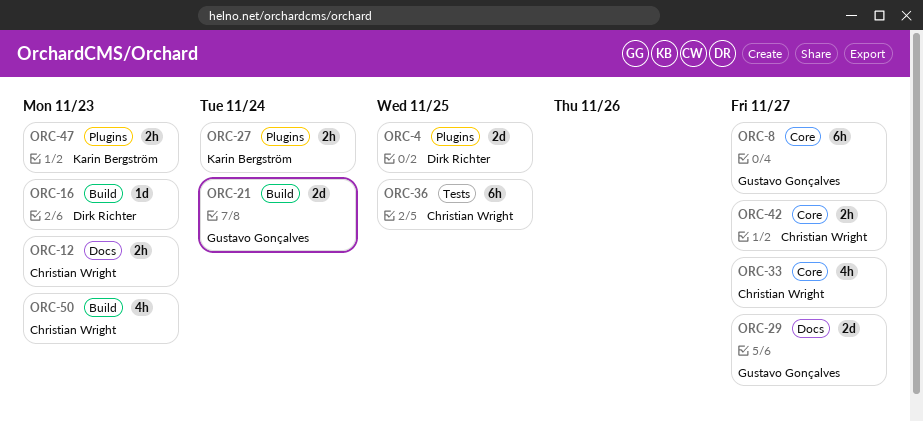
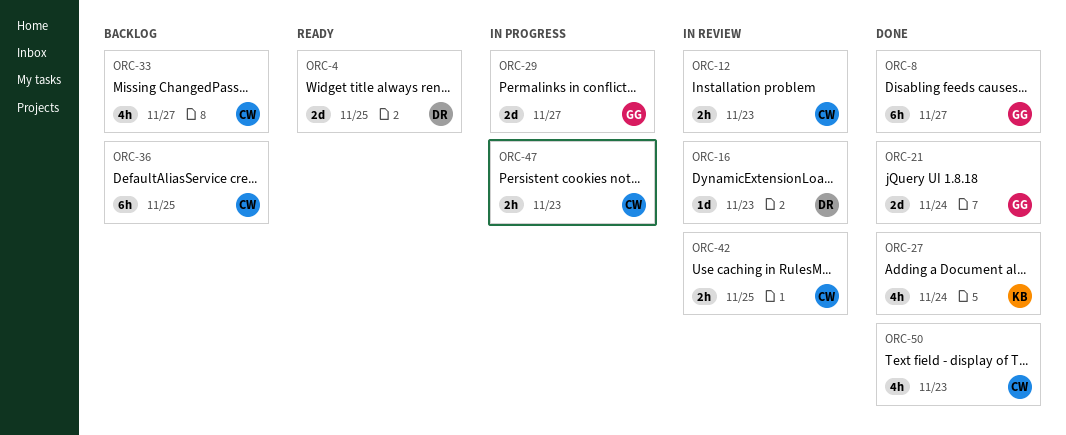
ORC-27, estimate: 2h -> 4h
ORC-42, due: Nov 27 -> Nov 25
ORC-47, owner: Karin Bergström -> Christian Wright

